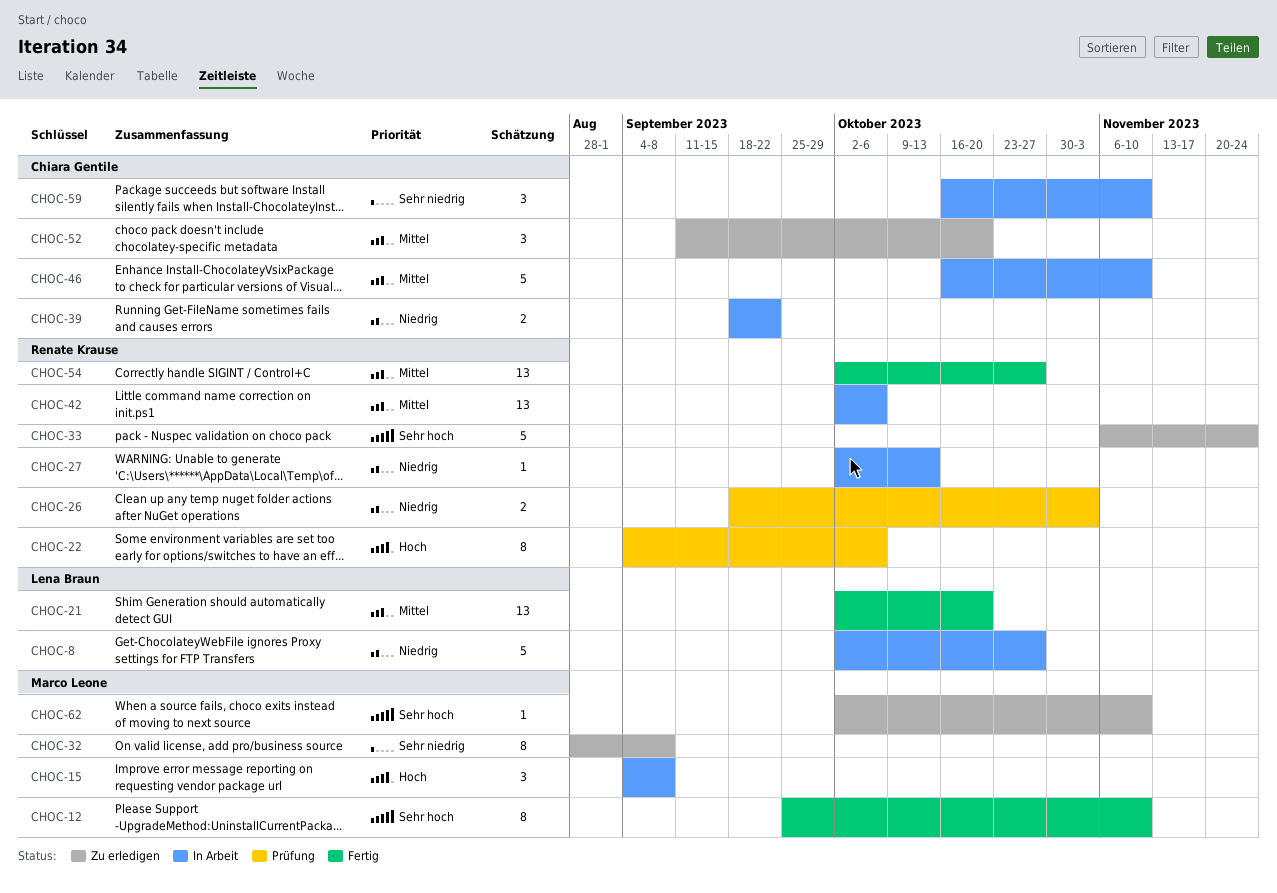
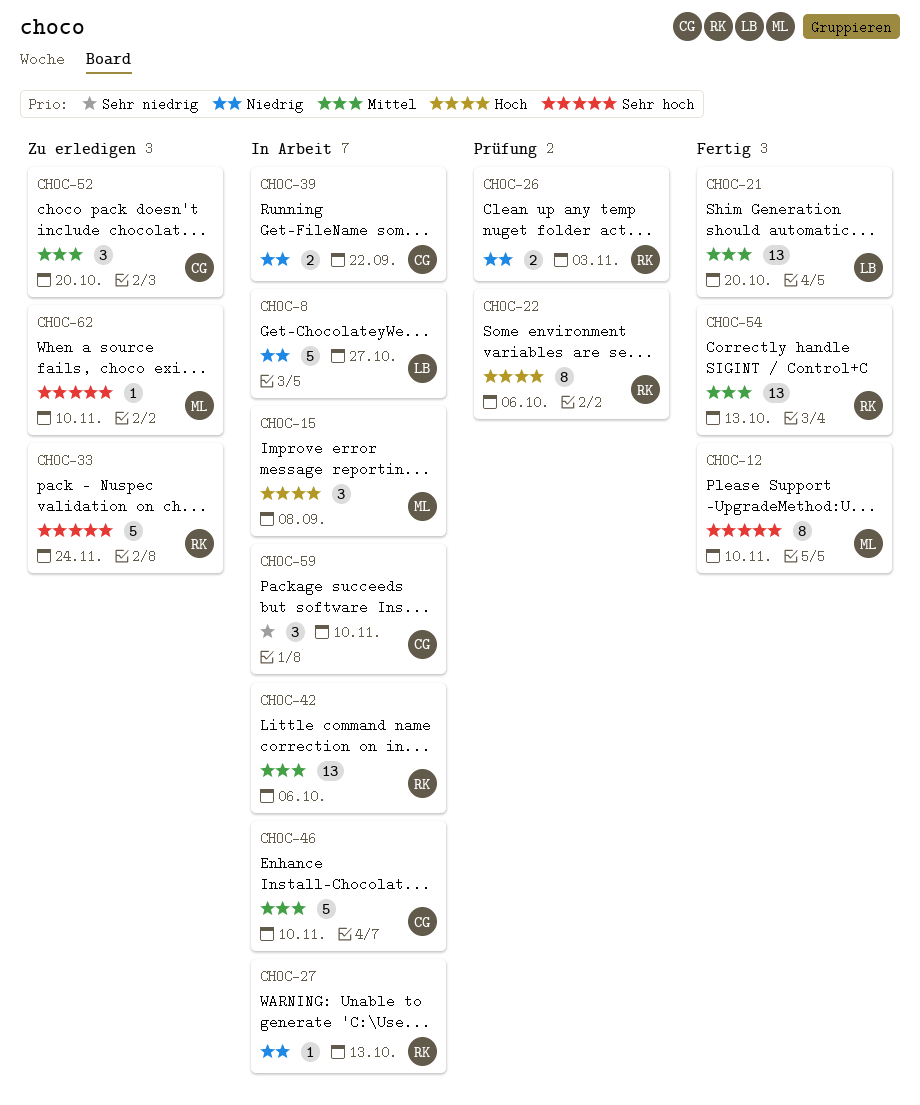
CHOC-32: present -> none
CHOC-54, due: Oct 27 -> Oct 13

